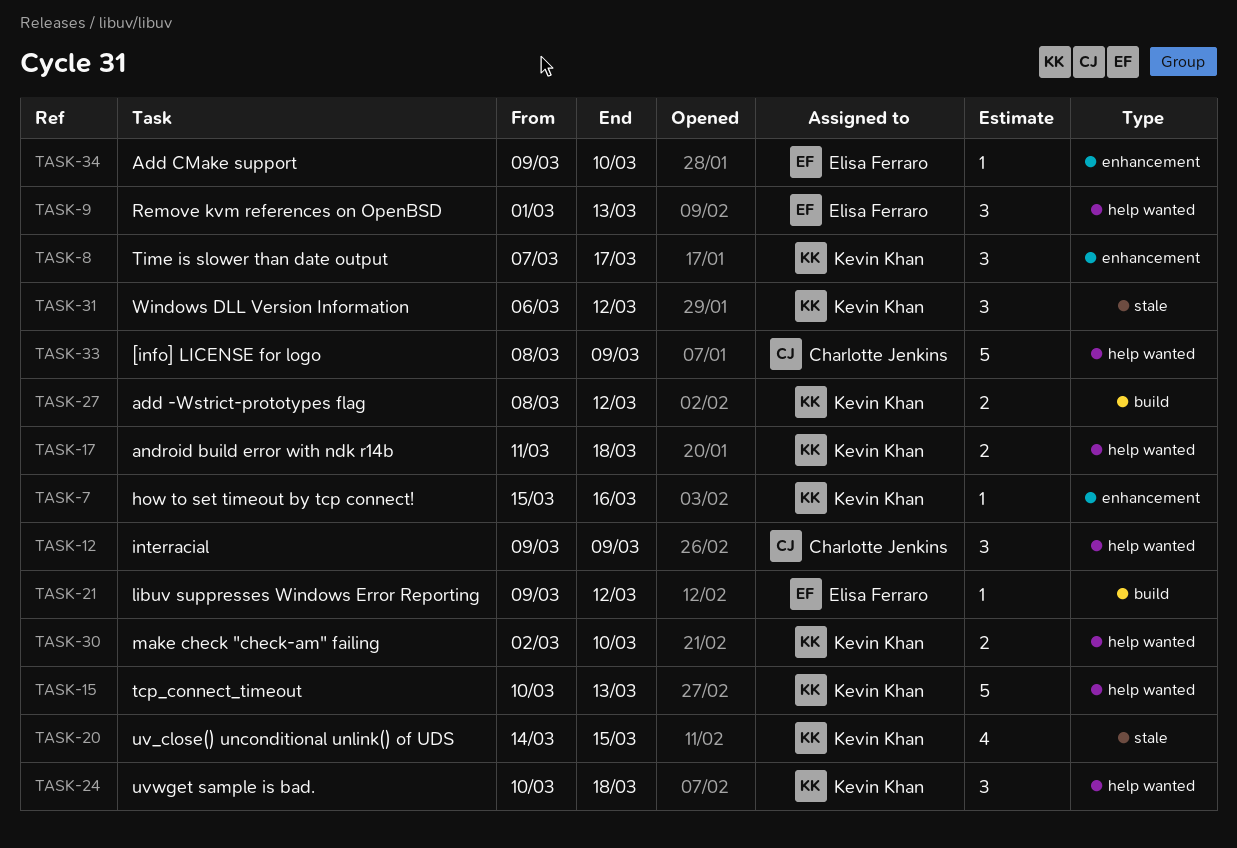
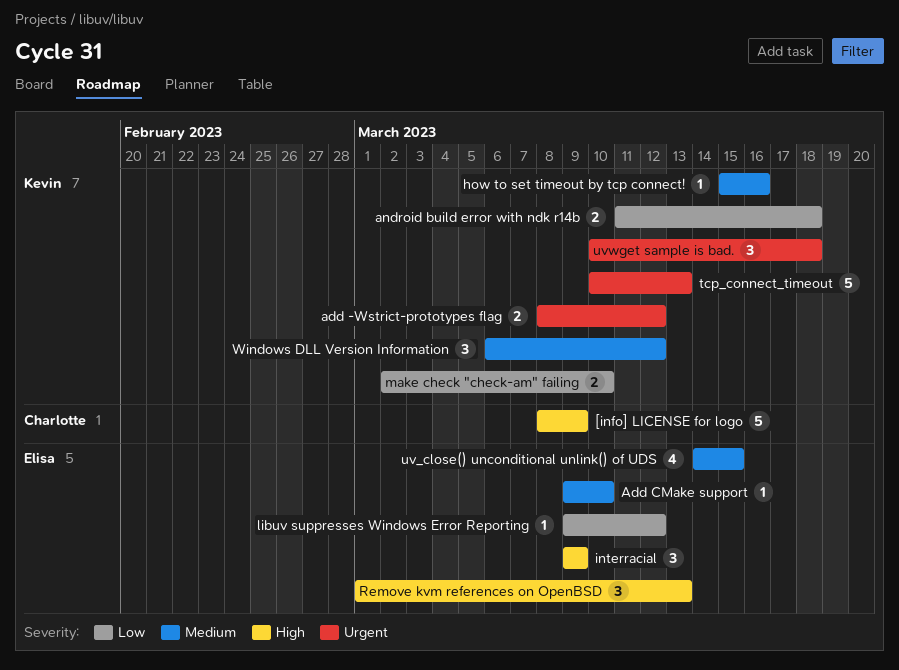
interracial, owner: Charlotte Jenkins -> Elisa Ferraro
Time is slower than date output: present -> none
uv_close() unconditional unlink() of UDS, owner: Kevin Khan -> Elisa Ferraro

